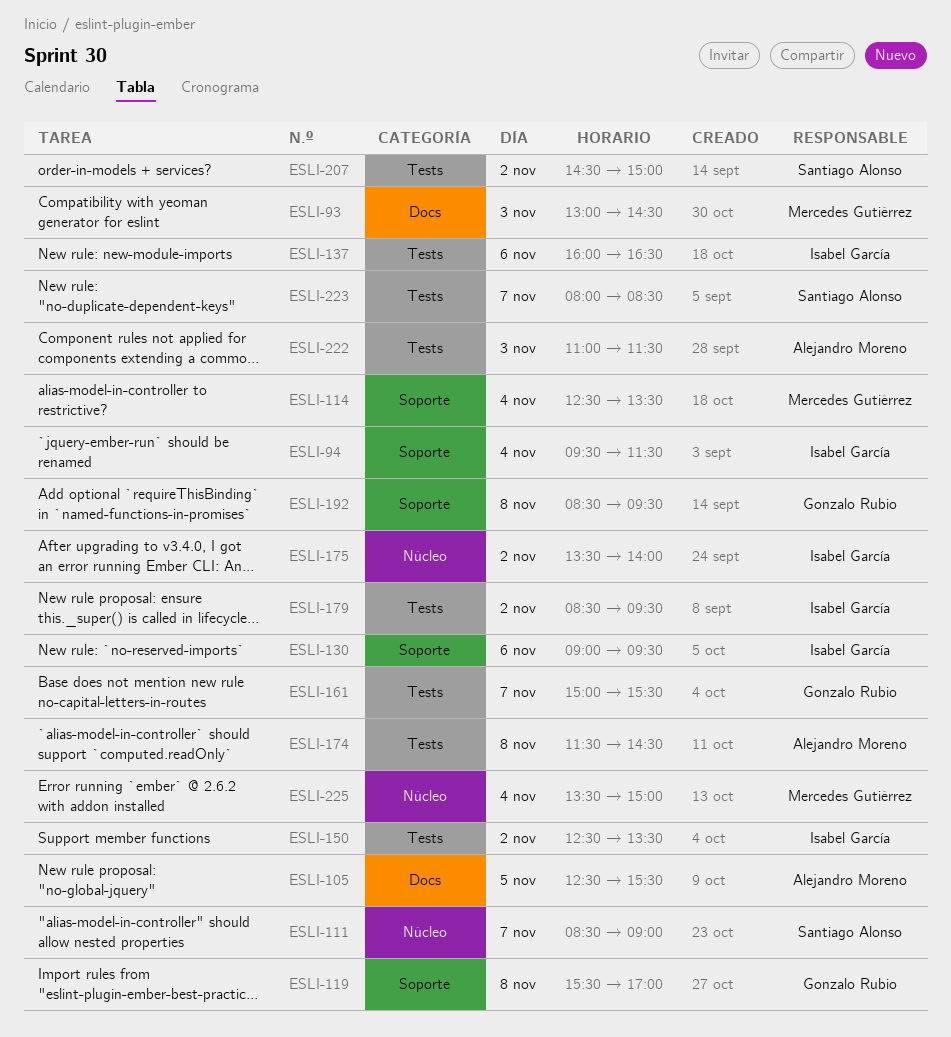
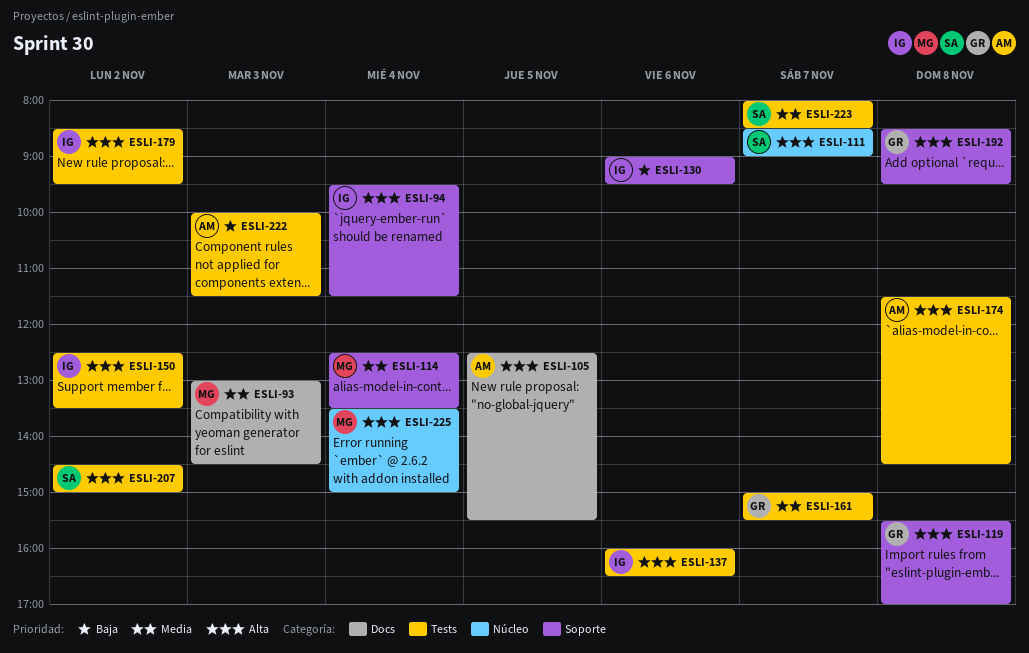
ESLI-175: present -> none
ESLI-222, begins: 11:00 -> 10:00

